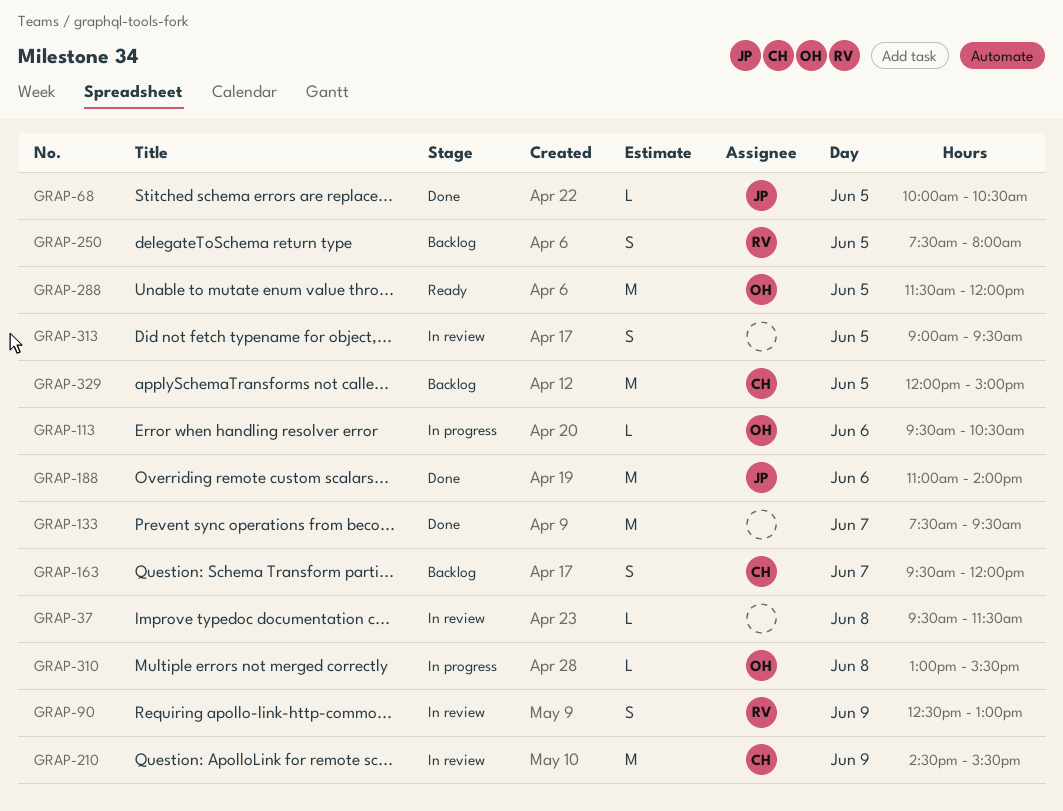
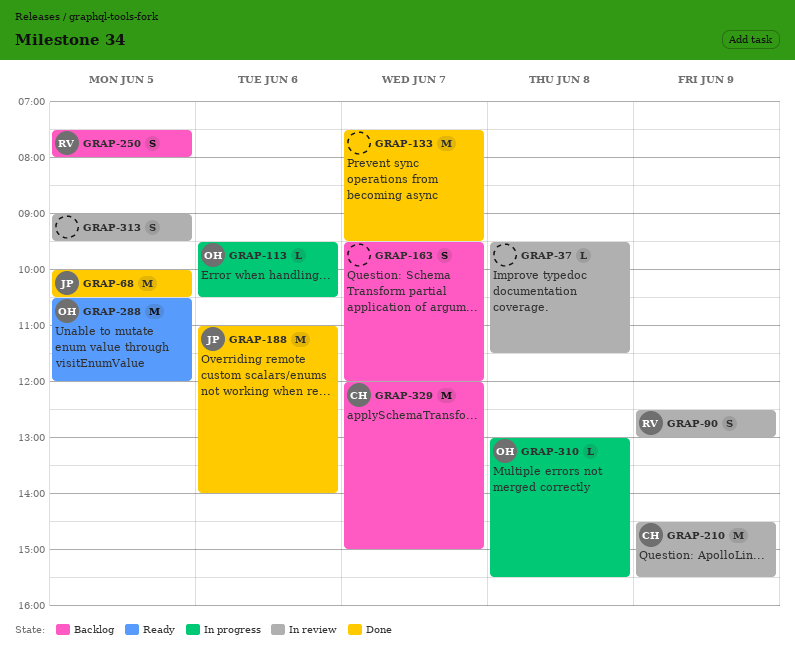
GRAP-68, estimate: L -> M
GRAP-163, owner: CH -> none
GRAP-288, begins: 11:30 -> 10:30
GRAP-329, day: Jun 5 -> Jun 7

